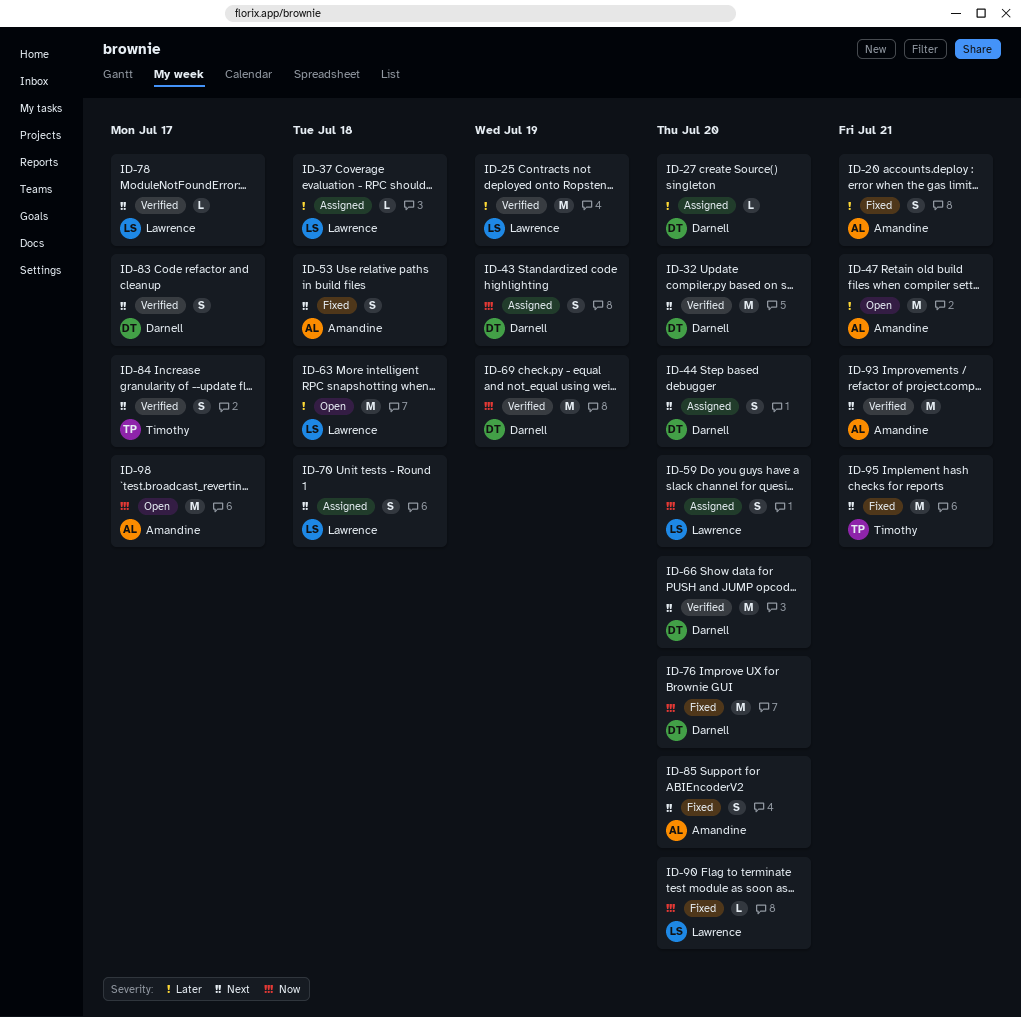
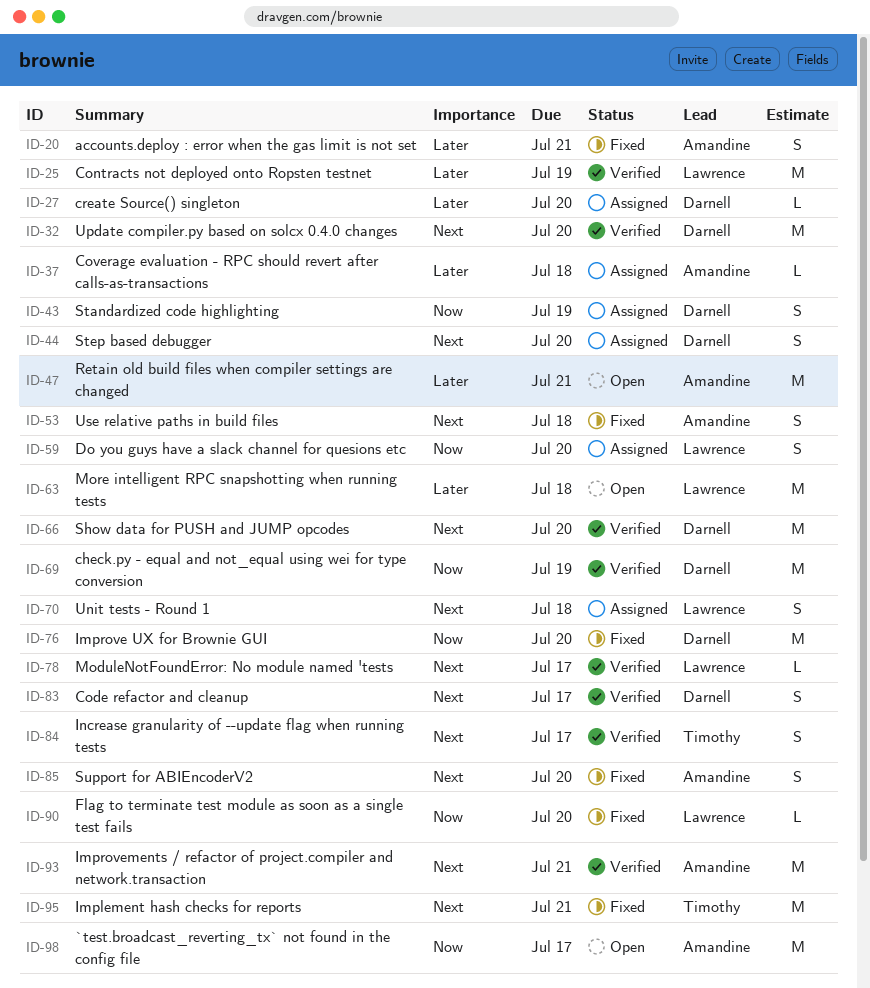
ID-37, owner: Lawrence -> Amandine

